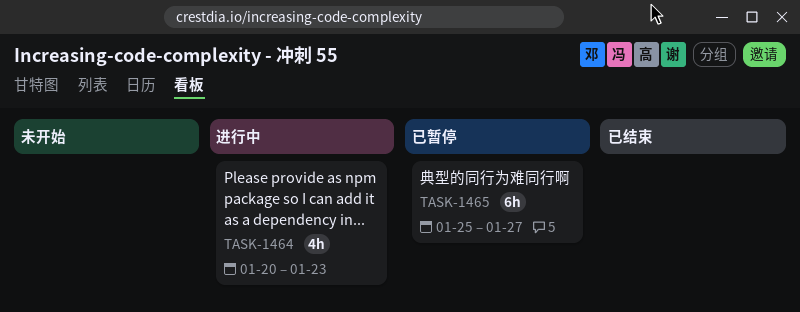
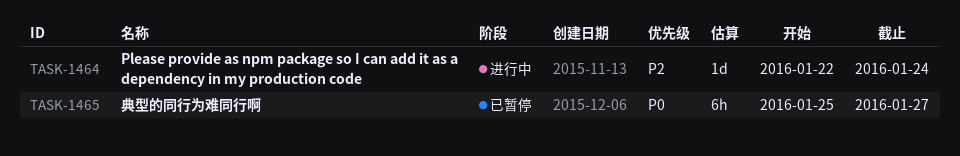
TASK-1464, estimate: 4h -> 1d
TASK-1464, start: Jan 20 -> Jan 22
TASK-1464, due: Jan 23 -> Jan 24

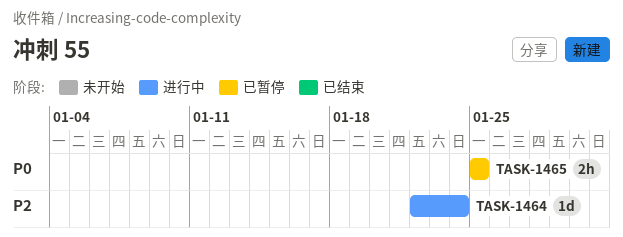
TASK-1465, estimate: 6h -> 2h
TASK-1465, due: Jan 27 -> Jan 25

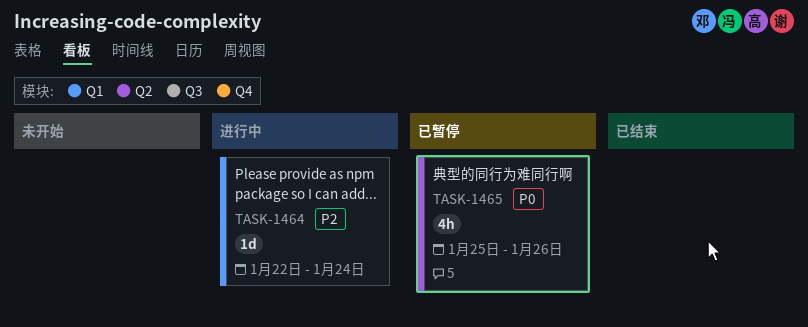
TASK-1465, estimate: 2h -> 4h
TASK-1465, due: Jan 25 -> Jan 26

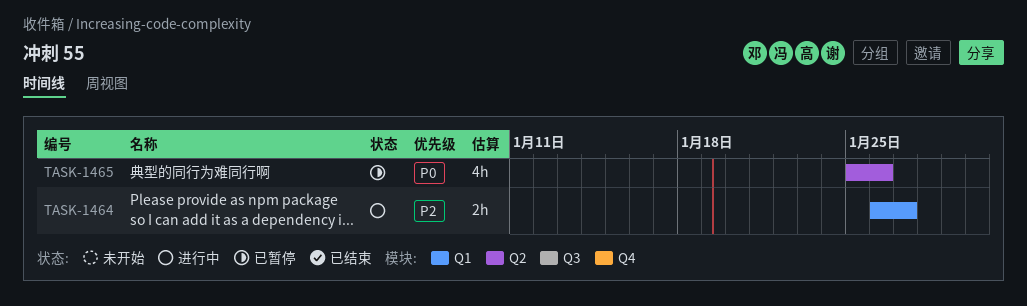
TASK-1464, estimate: 1d -> 2h
TASK-1464, start: Jan 22 -> Jan 26
TASK-1464, due: Jan 24 -> Jan 27

